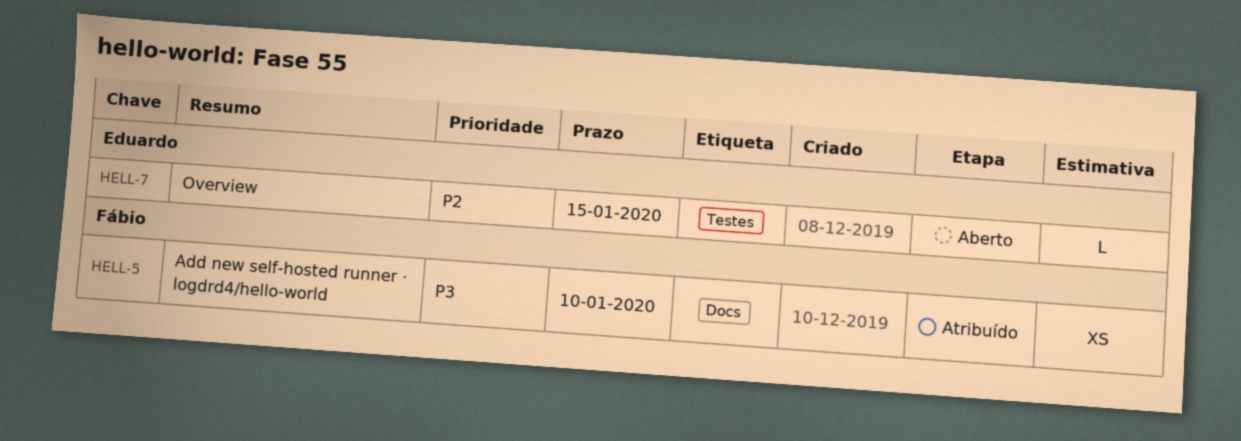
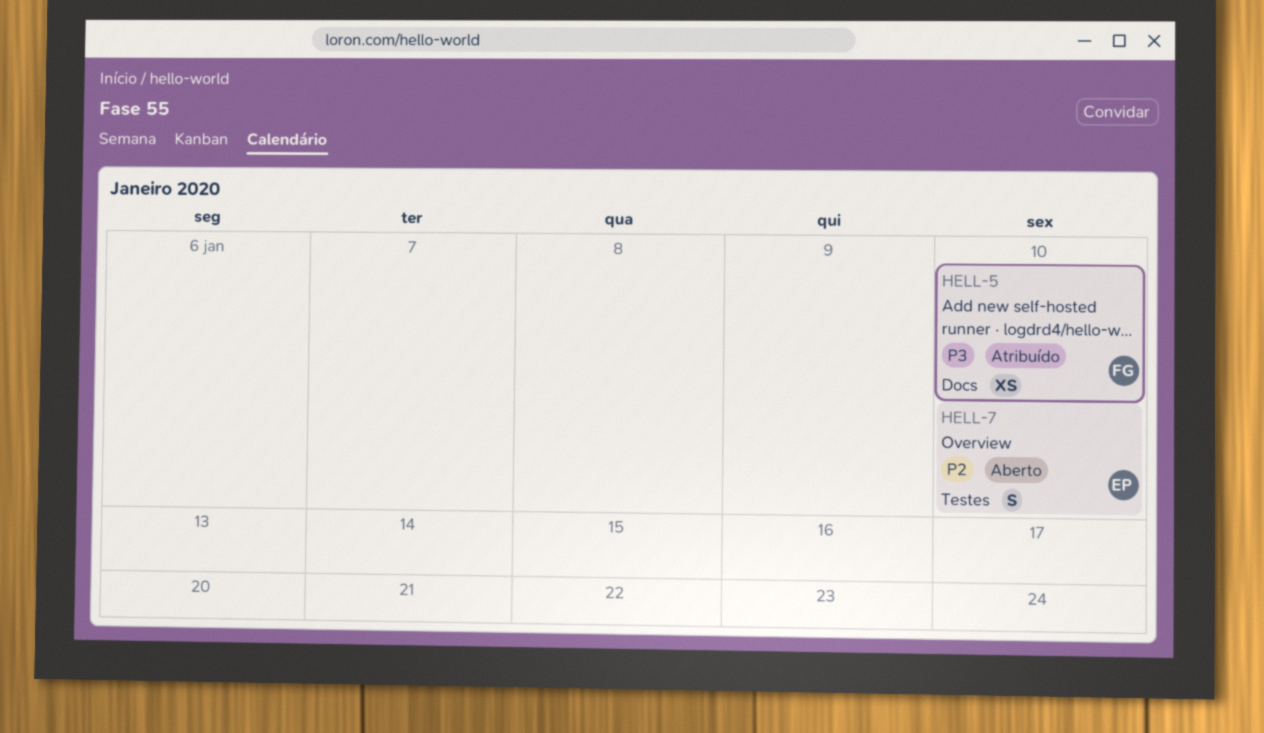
HELL-7, estimate: L -> S
HELL-7, due: Jan 15 -> Jan 10

